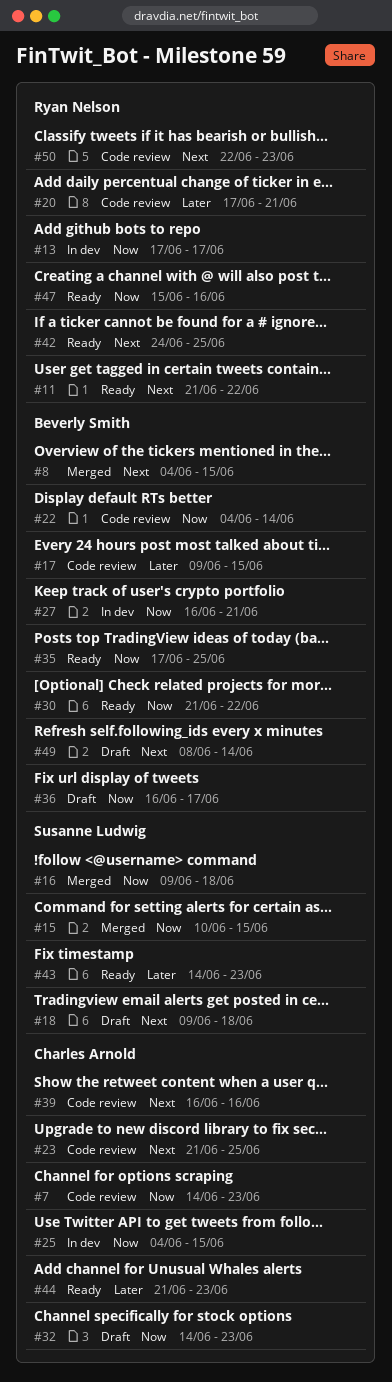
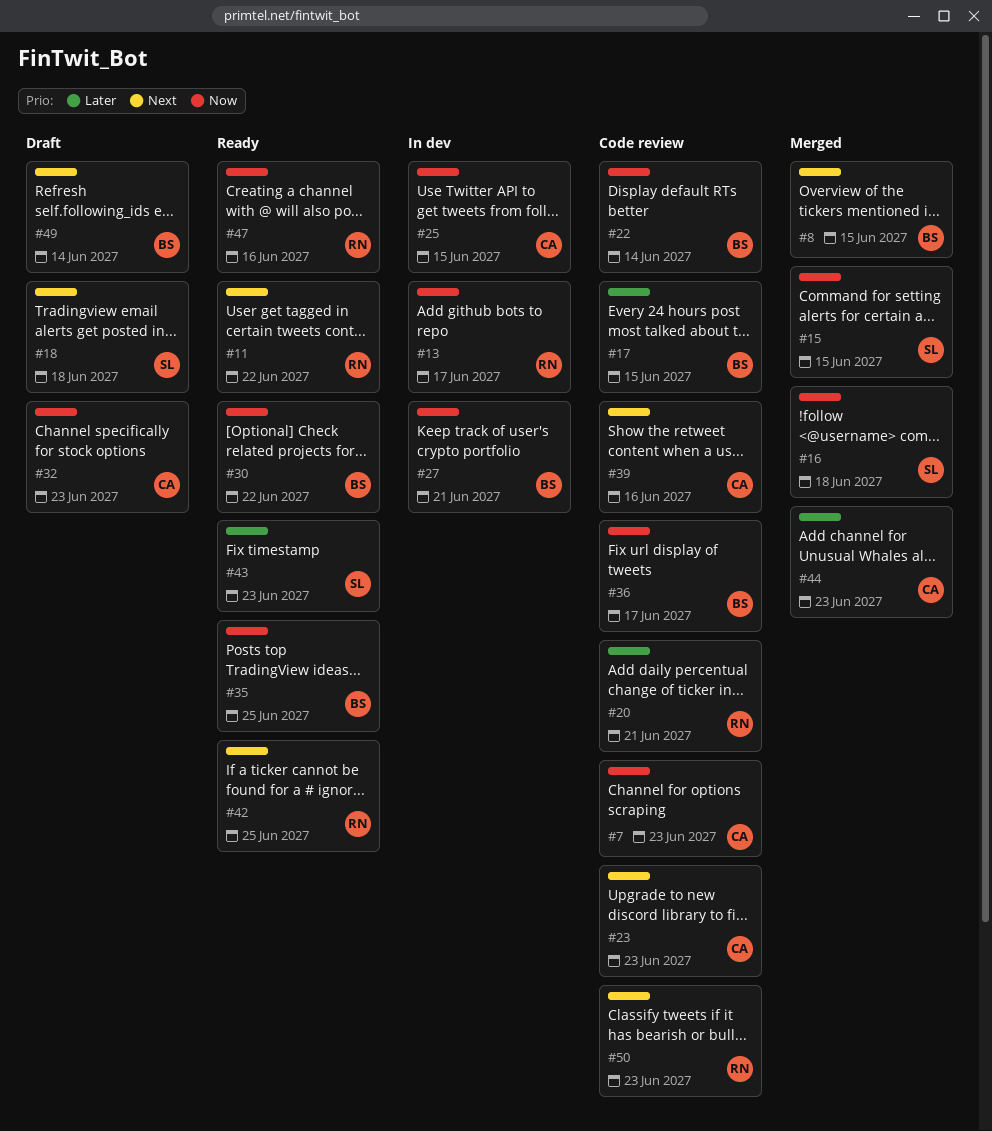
#23, due: Jun 25 -> Jun 23
#36, status: Draft -> Code review
#44, status: Ready -> Merged

